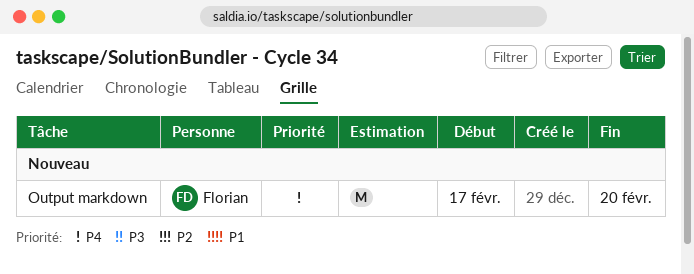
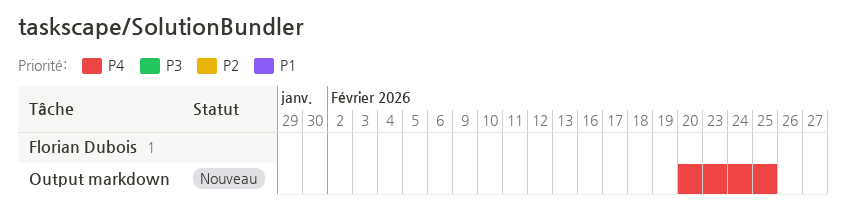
Output markdown, start: Feb 17 -> Feb 20
Output markdown, due: Feb 20 -> Feb 25

